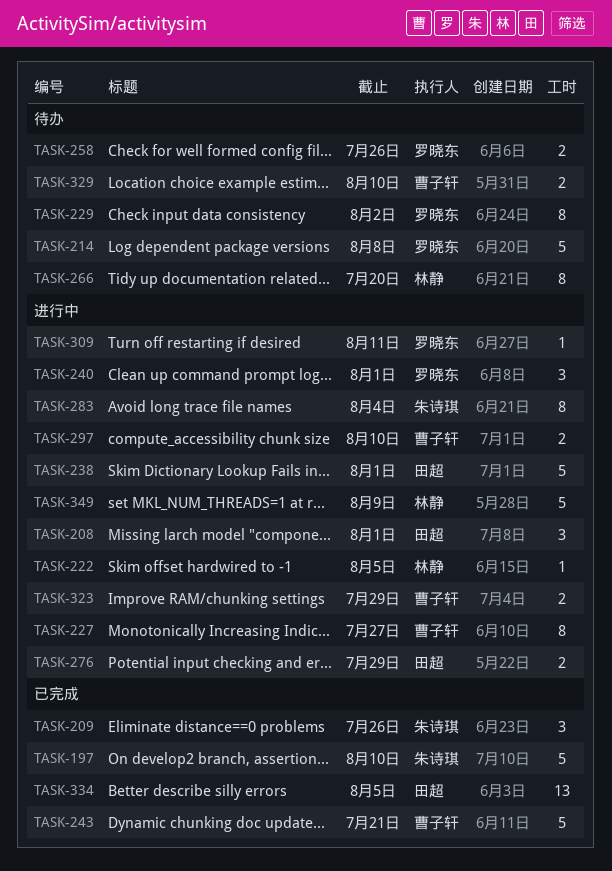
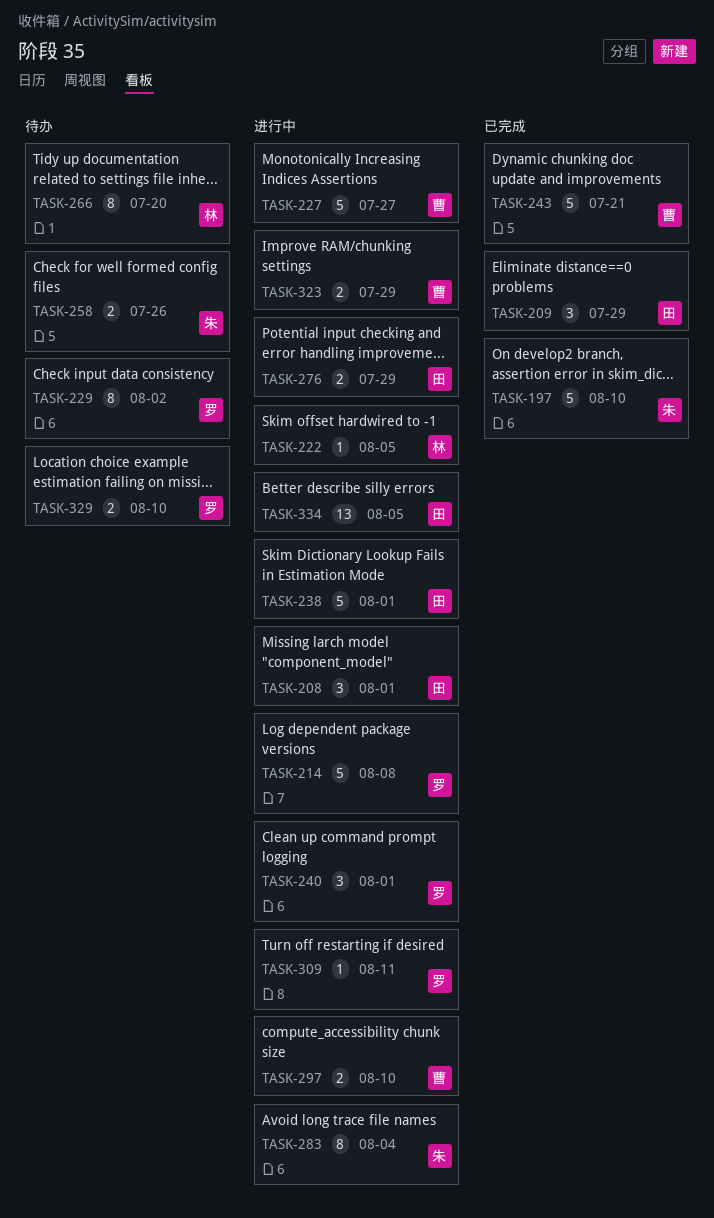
TASK-209, owner: 朱诗琪 -> 田超
TASK-209, due: Jul 26 -> Jul 29
TASK-214, status: 待办 -> 进行中
TASK-227, estimate: 8 -> 5
TASK-258, owner: 罗晓东 -> 朱诗琪
TASK-329, owner: 曹子轩 -> 罗晓东
TASK-334, status: 已完成 -> 进行中
TASK-349: present -> none

